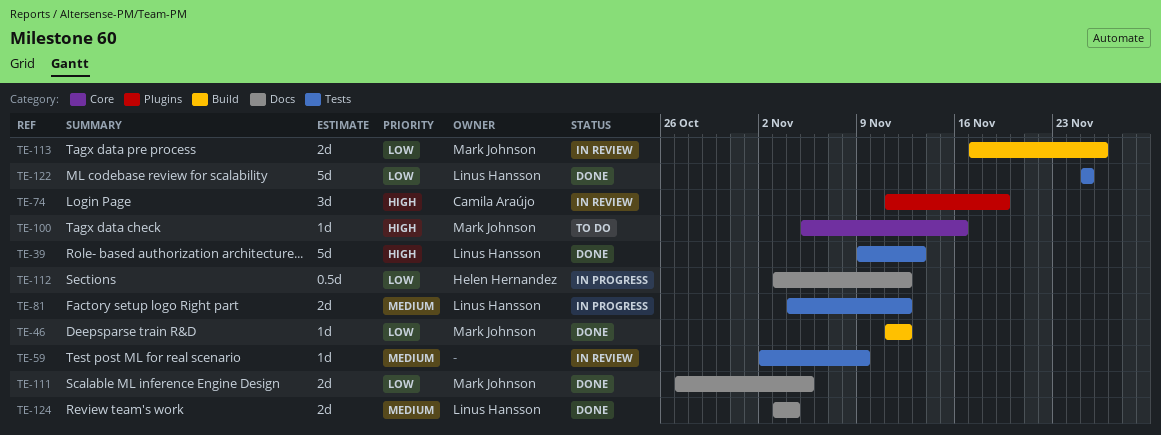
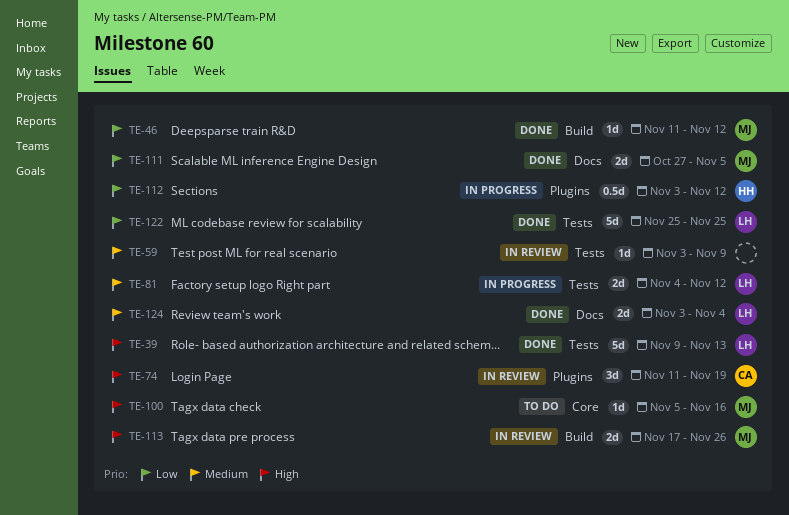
TE-59, start: Nov 2 -> Nov 3
TE-112, label: Docs -> Plugins
TE-113, priority: Low -> High

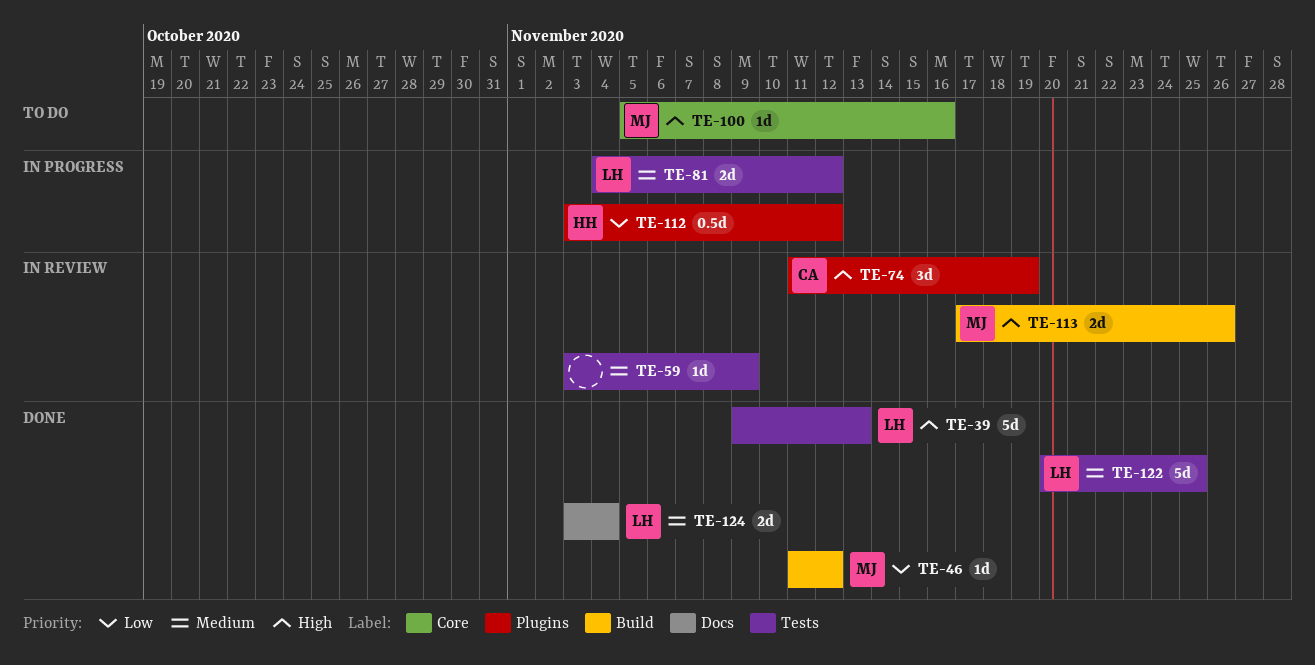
TE-111: present -> none
TE-122, priority: Low -> Medium
TE-122, start: Nov 25 -> Nov 20

